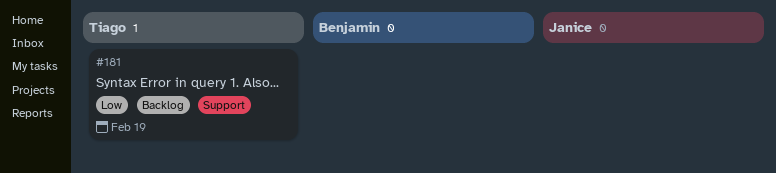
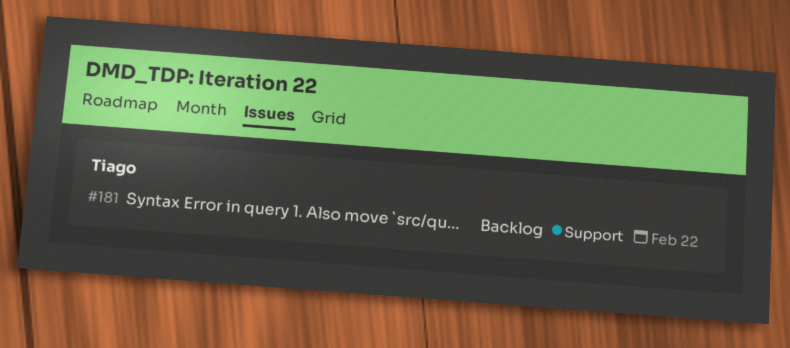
#181, due: Feb 19 -> Feb 22

